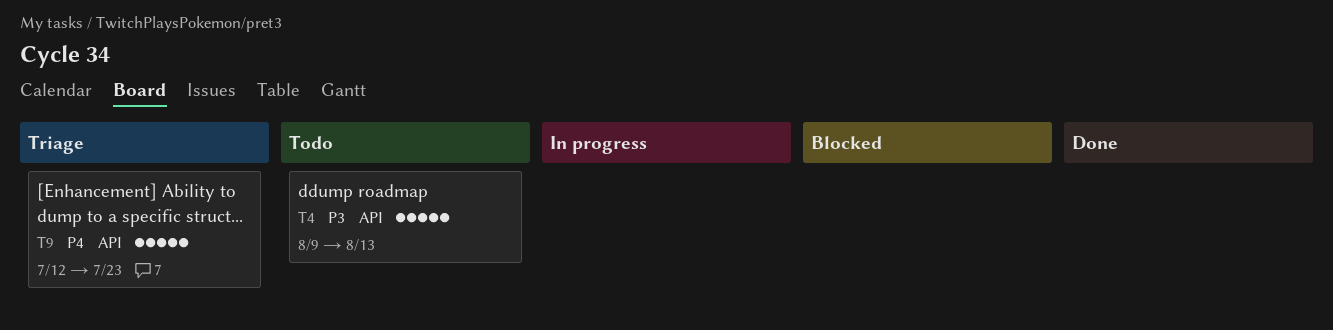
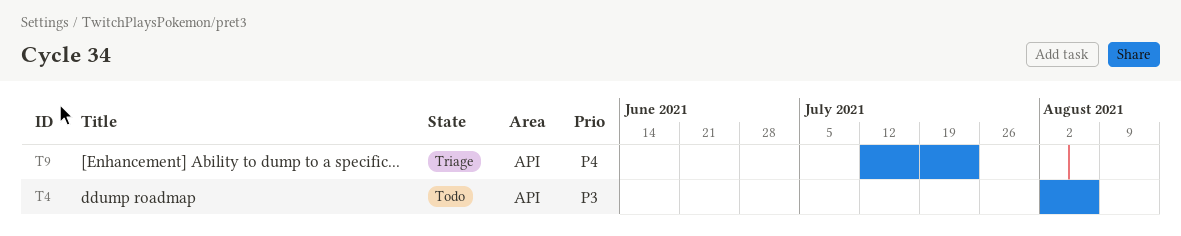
T4, start: Aug 9 -> Aug 2
T4, due: Aug 13 -> Aug 6

